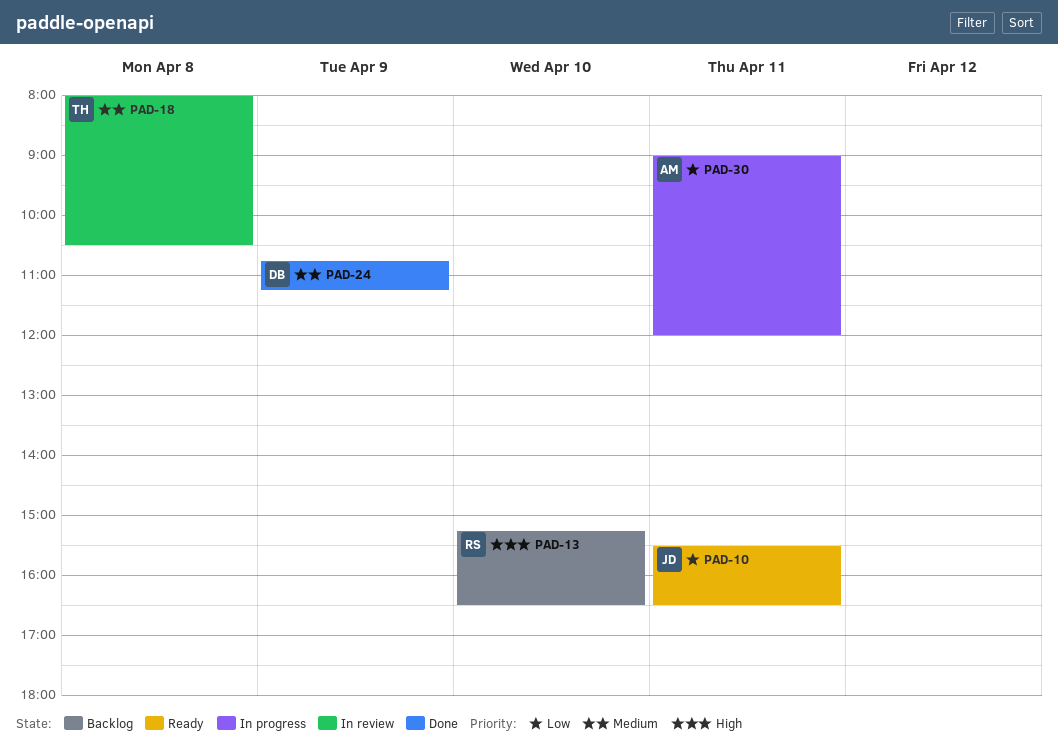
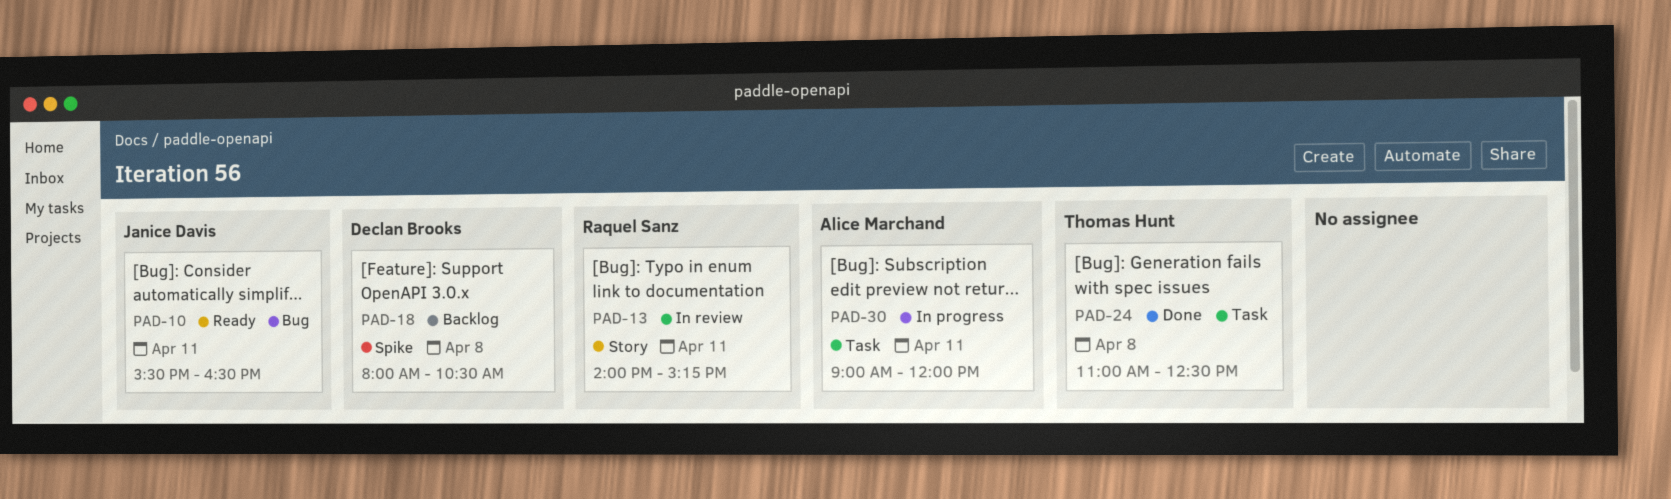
PAD-13, status: Backlog -> In review
PAD-13, day: Apr 10 -> Apr 11
PAD-13, begins: 15:15 -> 14:00
PAD-13, ends: 16:30 -> 15:15
PAD-18, status: In review -> Backlog
PAD-18, owner: Thomas Hunt -> Declan Brooks
PAD-24, owner: Declan Brooks -> Thomas Hunt
PAD-24, day: Apr 9 -> Apr 8
PAD-24, begins: 10:45 -> 11:00
PAD-24, ends: 11:15 -> 12:30

